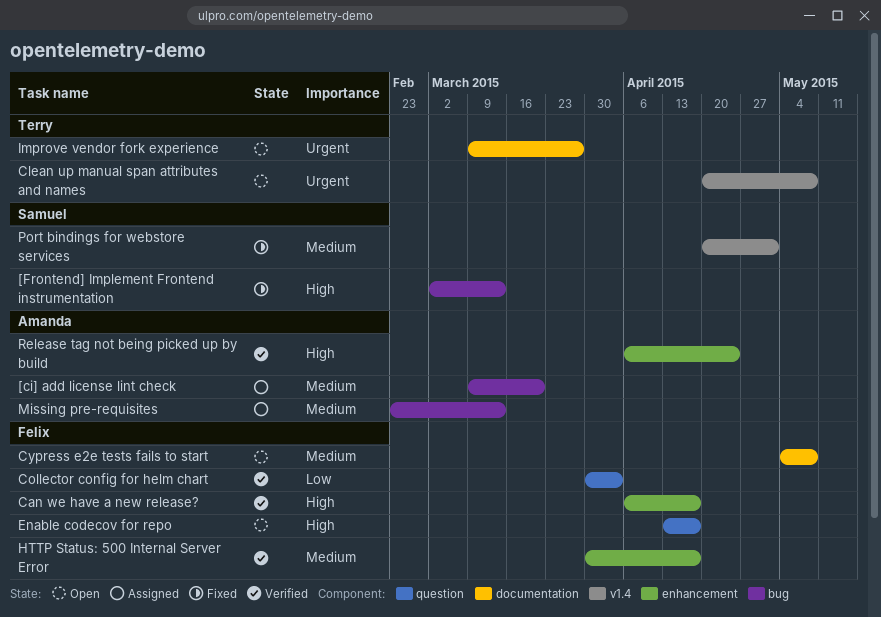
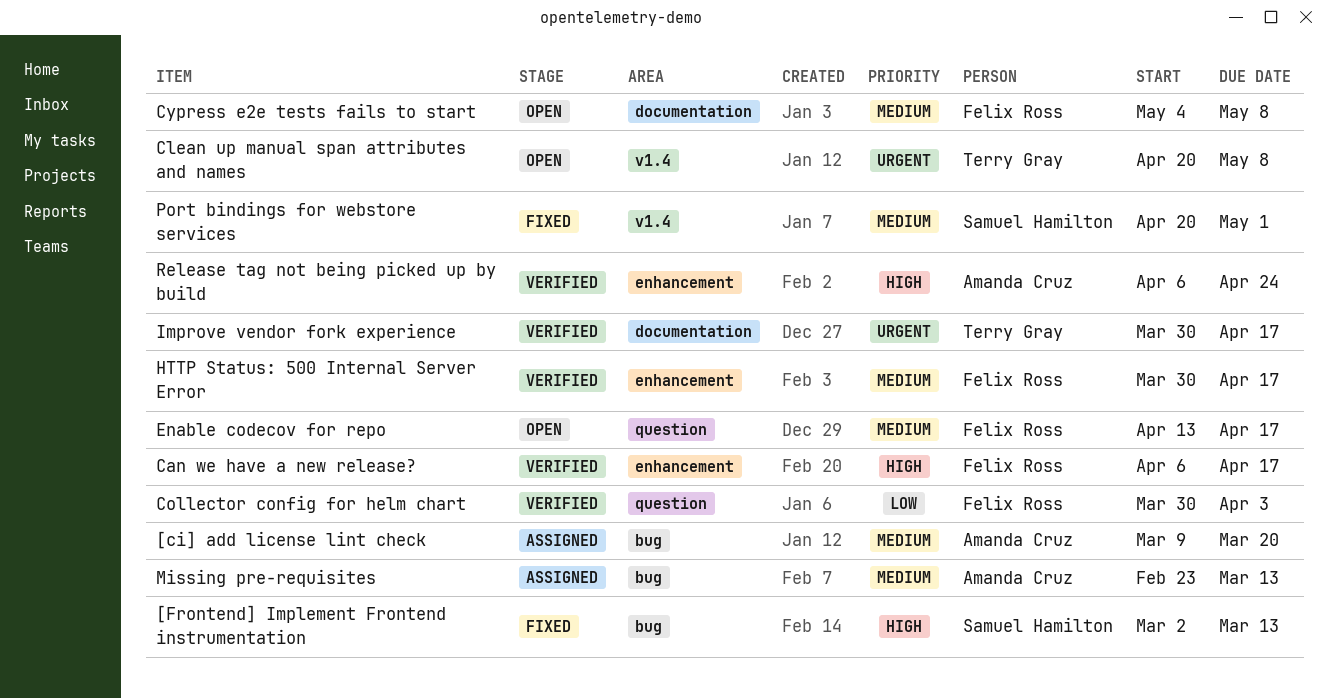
Enable codecov for repo, priority: High -> Medium
Improve vendor fork experience, status: Open -> Verified
Improve vendor fork experience, start: Mar 9 -> Mar 30
Improve vendor fork experience, due: Mar 27 -> Apr 17

